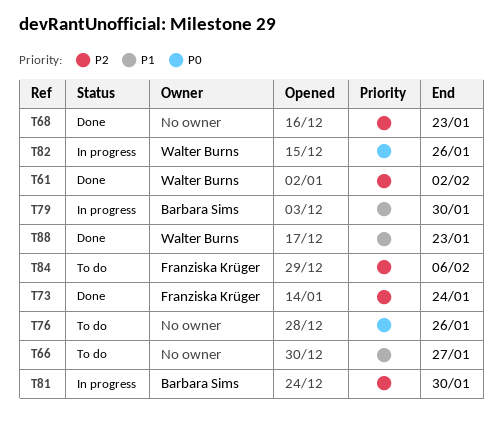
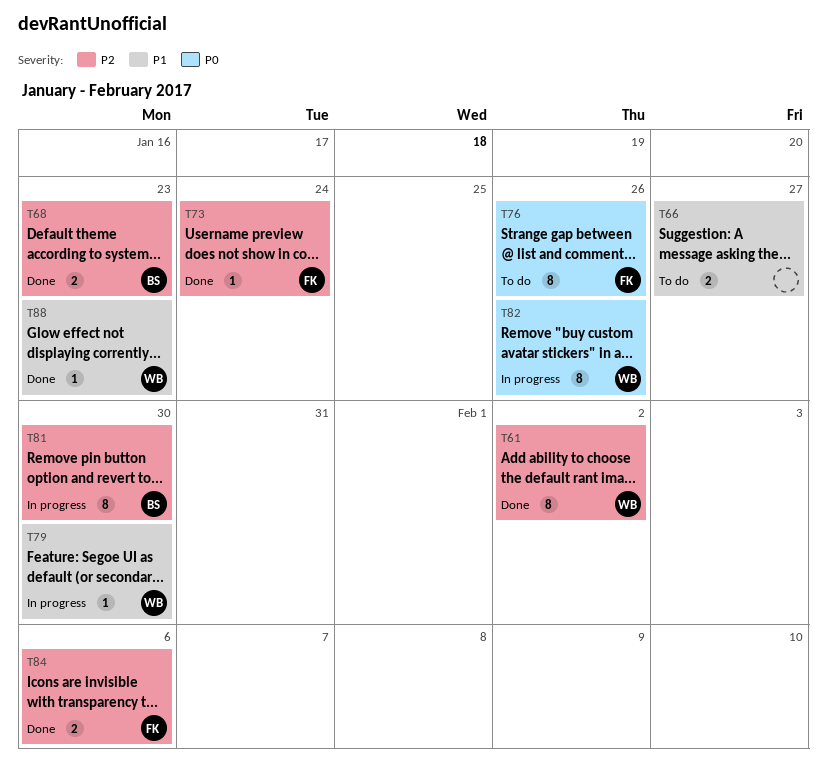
T68, owner: none -> Barbara Sims
T76, owner: none -> Franziska Krüger
T79, owner: Barbara Sims -> Walter Burns
T84, status: To do -> Done

